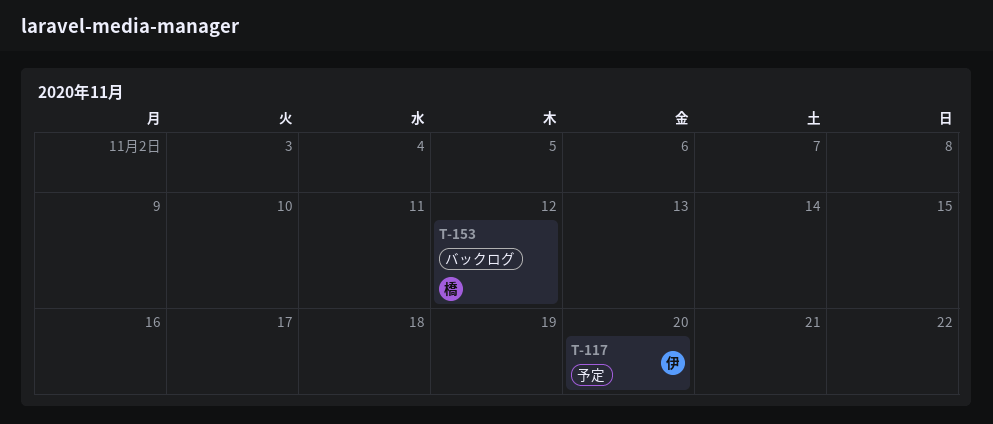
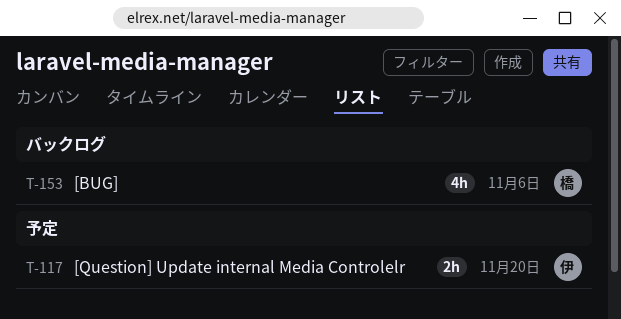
T-153, due: Nov 12 -> Nov 6

